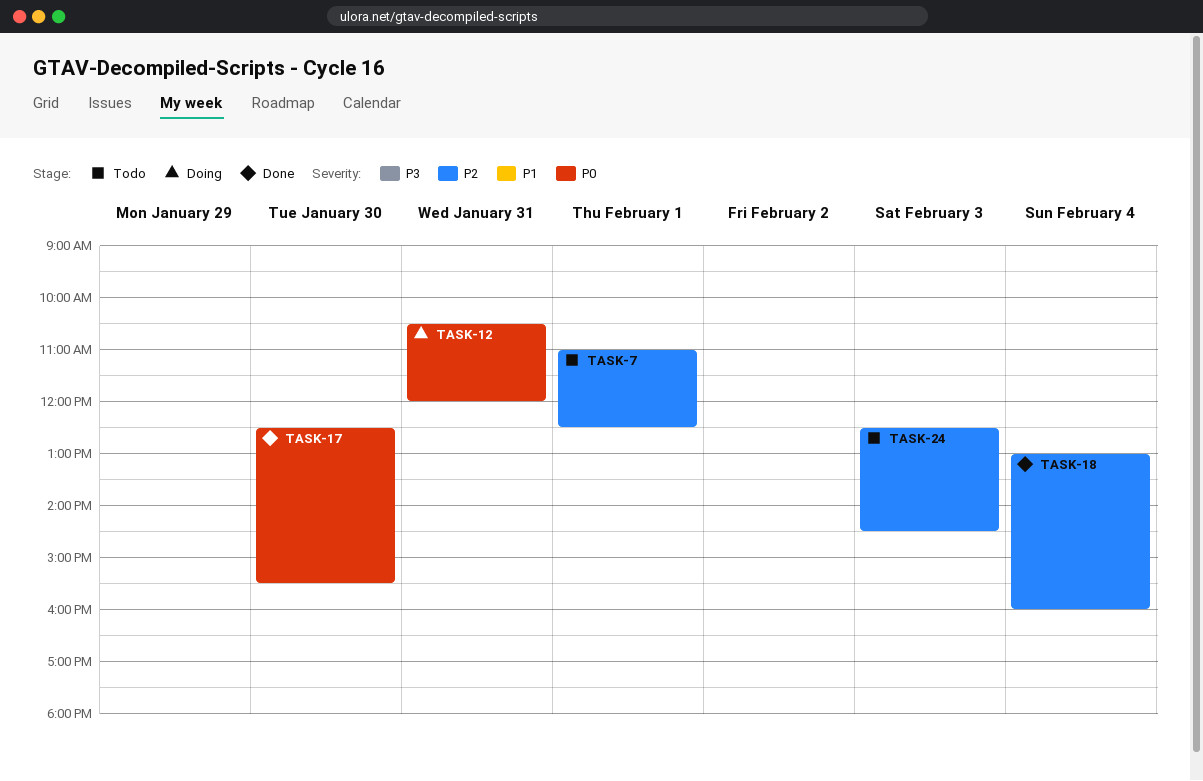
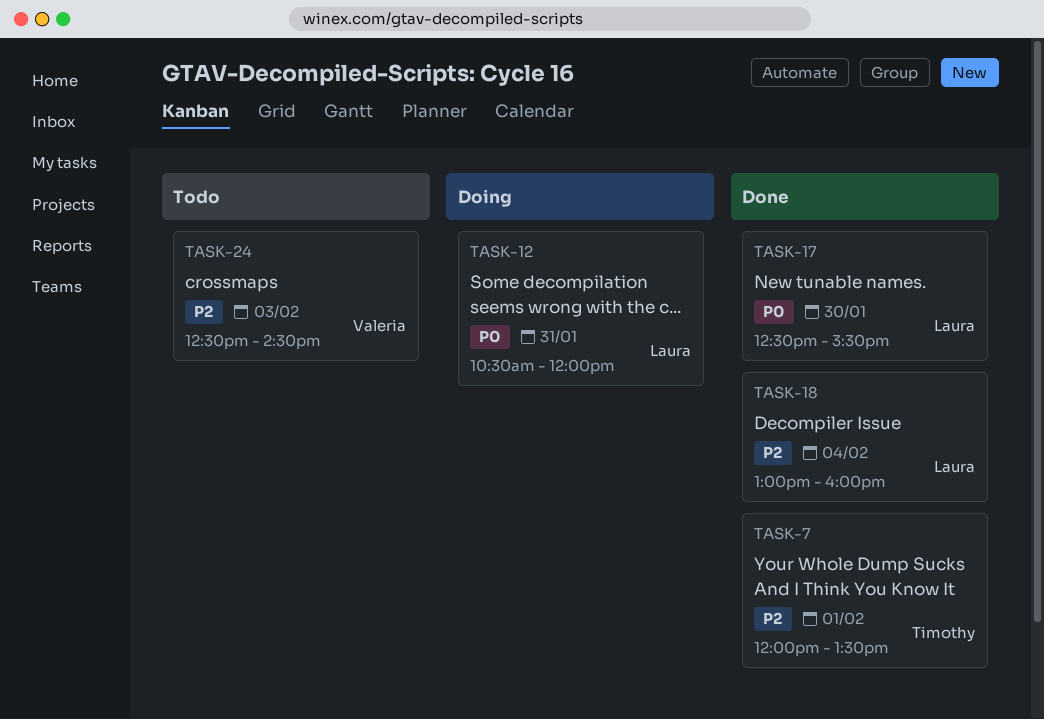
TASK-7, status: Todo -> Done
TASK-7, begins: 11:00 -> 12:00
TASK-7, ends: 12:30 -> 13:30

